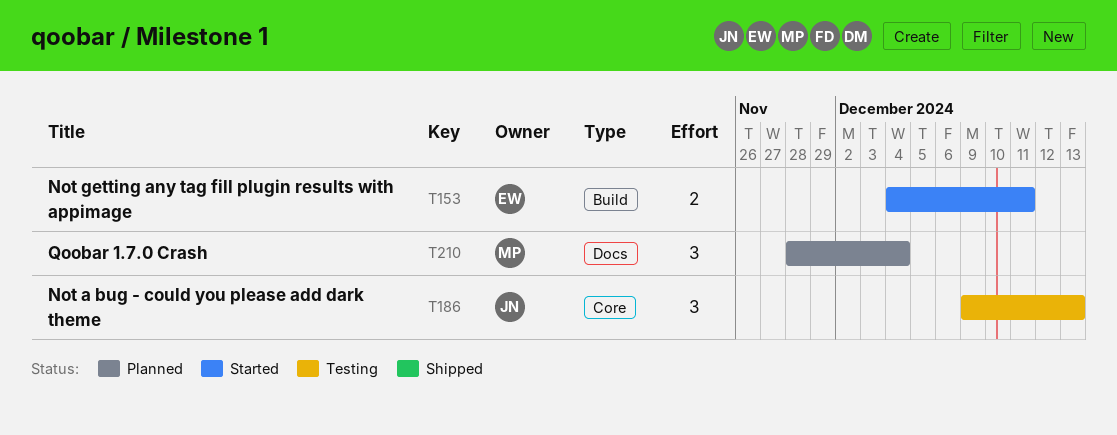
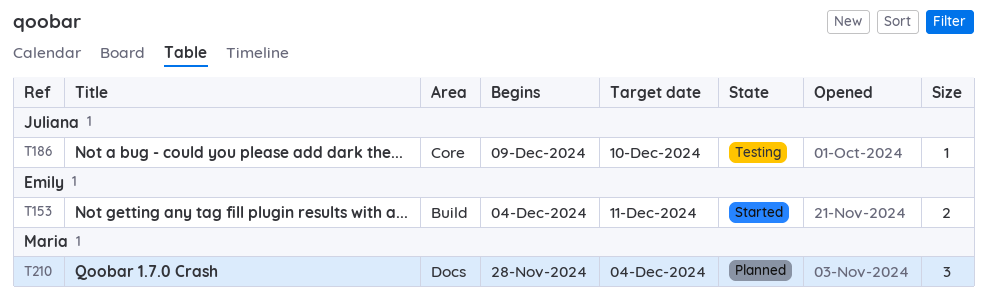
T186, estimate: 3 -> 1
T186, due: Dec 13 -> Dec 10

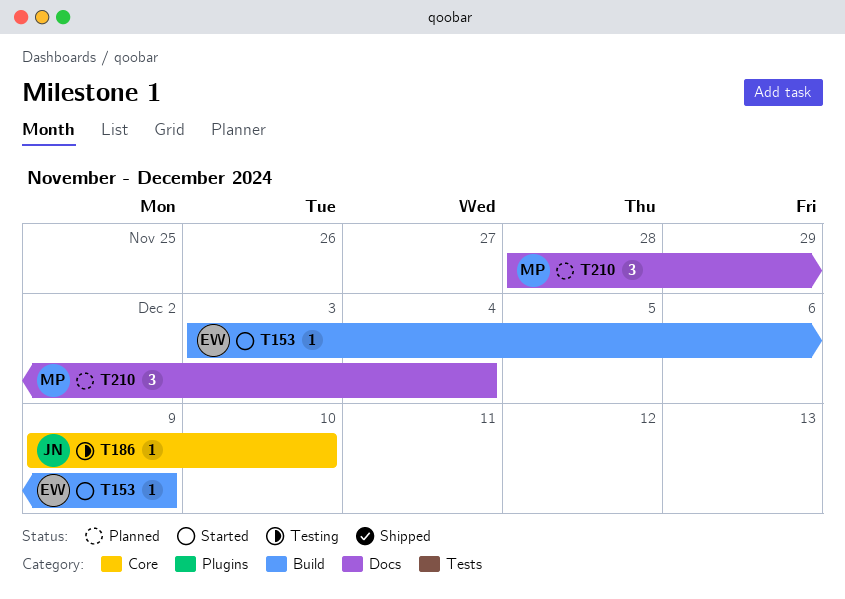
T153, estimate: 2 -> 1
T153, start: Dec 4 -> Dec 3
T153, due: Dec 11 -> Dec 9

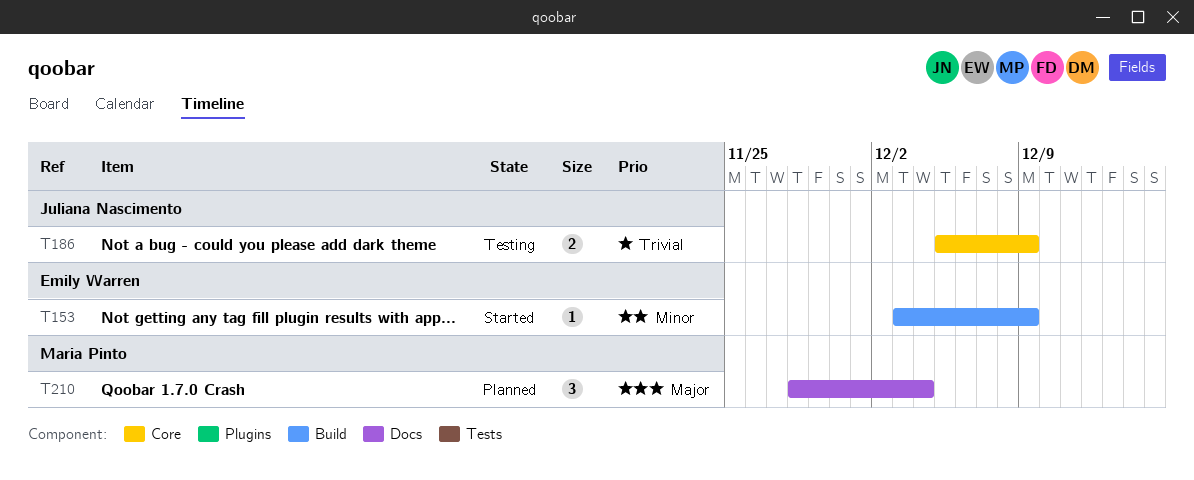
T186, estimate: 1 -> 2
T186, start: Dec 9 -> Dec 5
T186, due: Dec 10 -> Dec 9

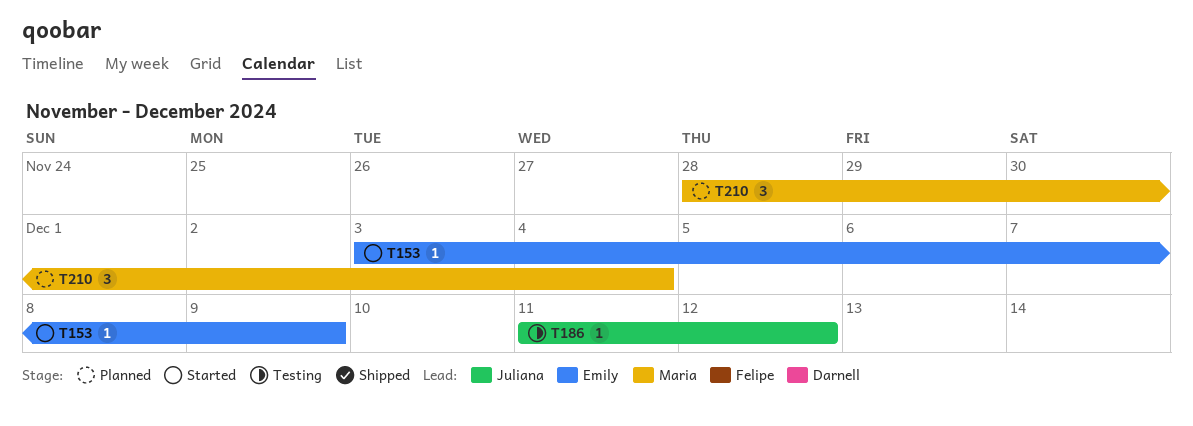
T186, estimate: 2 -> 1
T186, start: Dec 5 -> Dec 11
T186, due: Dec 9 -> Dec 12

